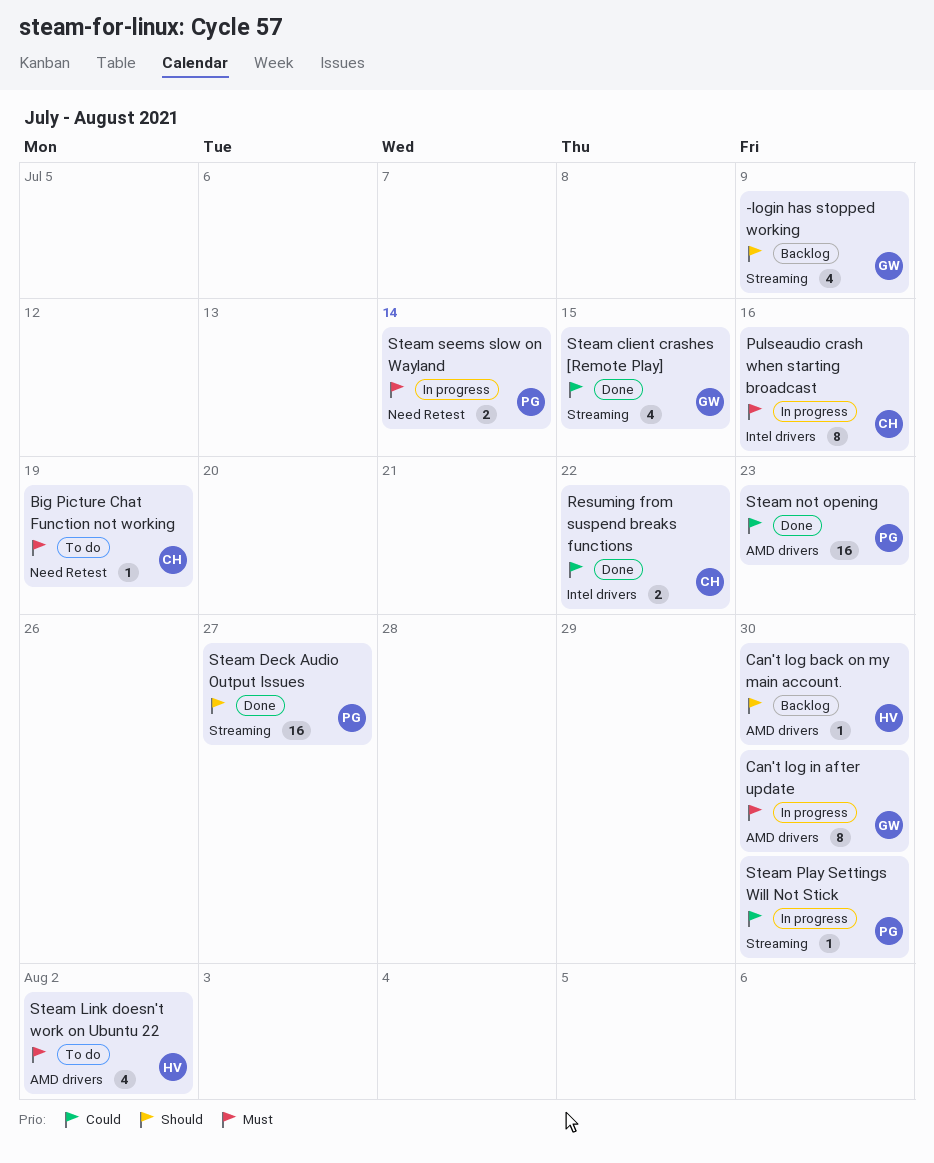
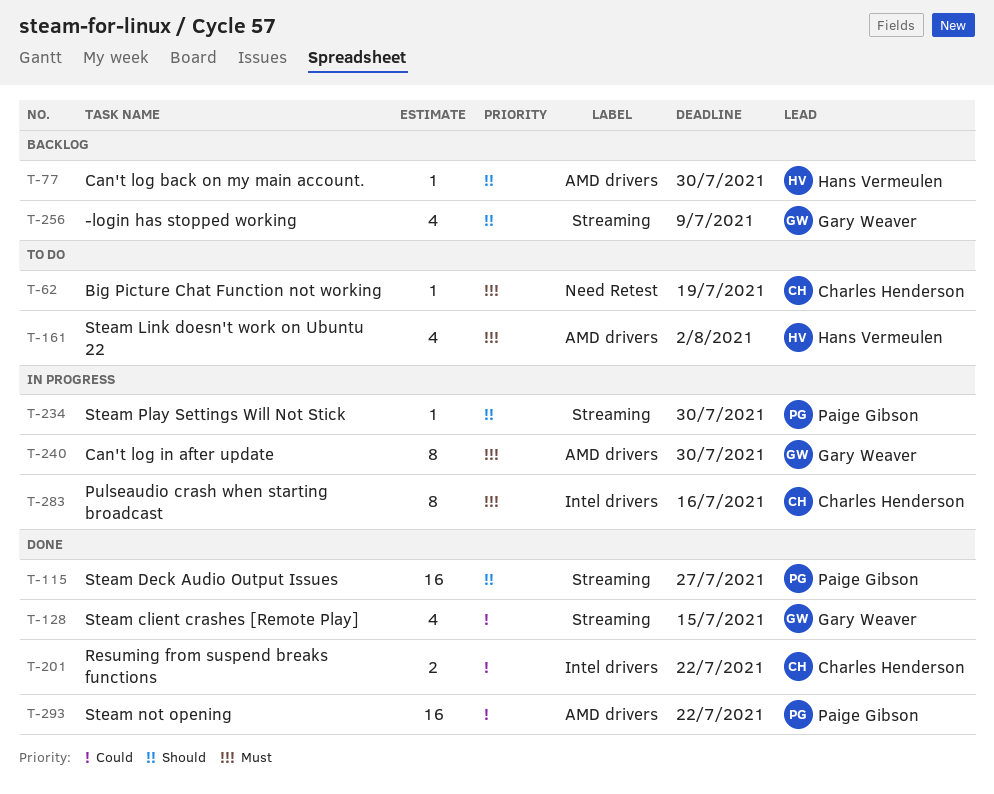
Steam not opening, due: Jul 23 -> Jul 22
Steam Play Settings Will Not Stick, priority: Could -> Should
Steam seems slow on Wayland: present -> none

